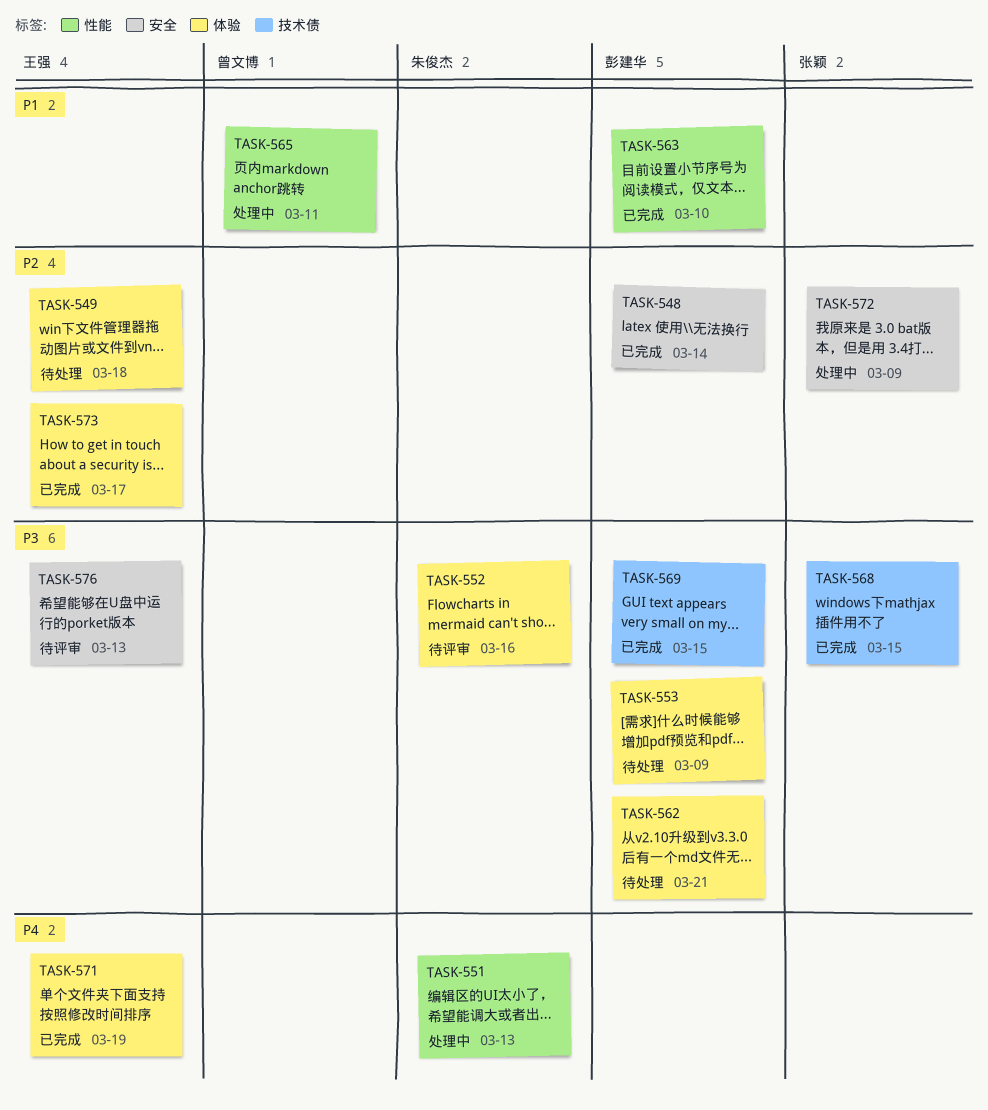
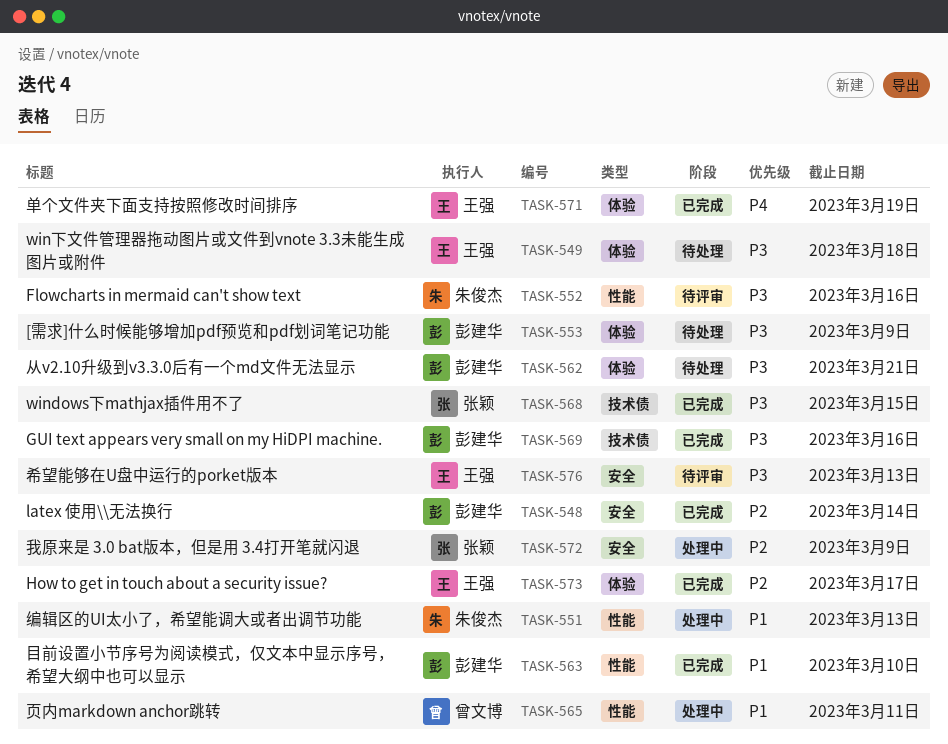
TASK-549, priority: P2 -> P3
TASK-551, priority: P4 -> P1
TASK-552, label: 体验 -> 性能
TASK-569, due: Mar 15 -> Mar 16

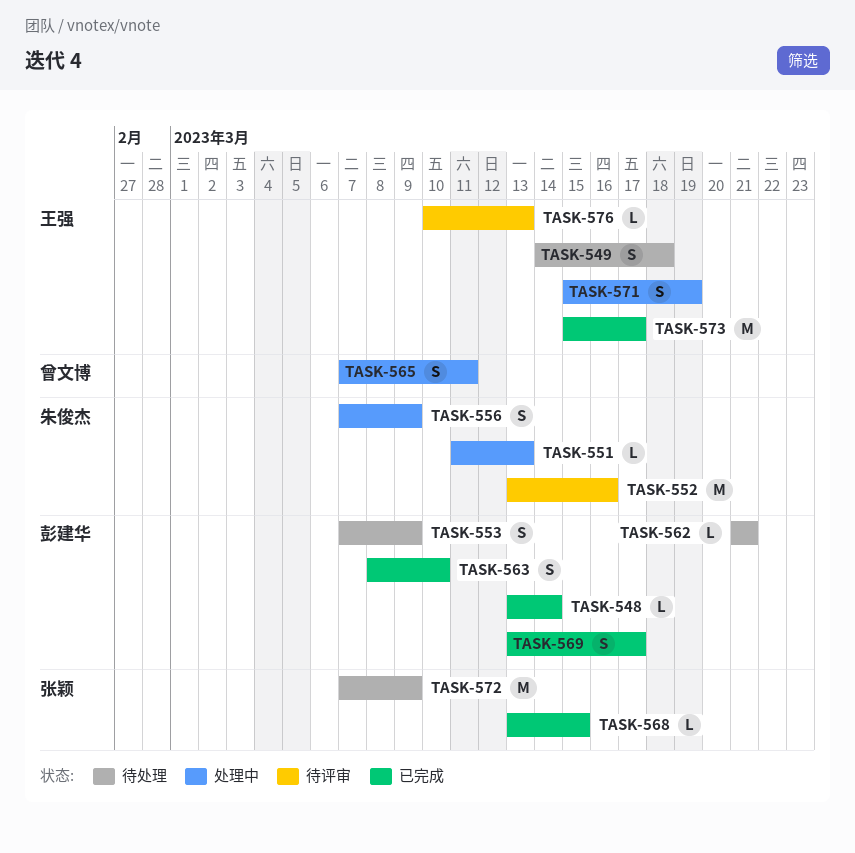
TASK-556: none -> present
TASK-569, due: Mar 16 -> Mar 17
TASK-571, status: 已完成 -> 处理中
TASK-572, status: 处理中 -> 待处理

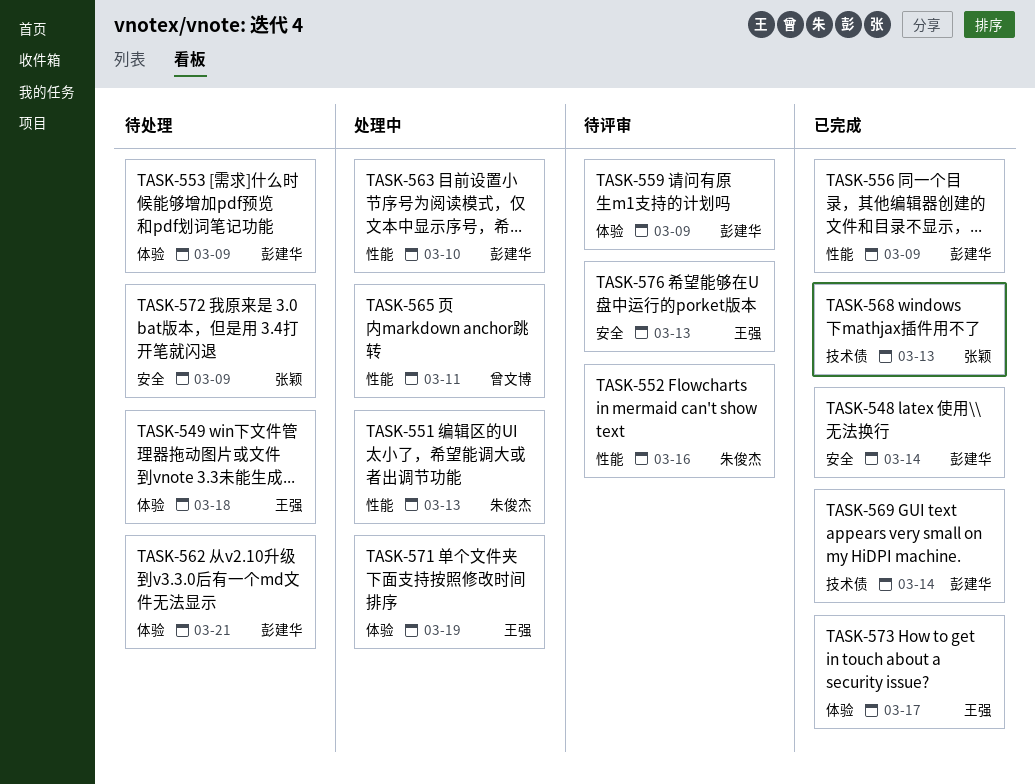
TASK-556, status: 处理中 -> 已完成
TASK-556, owner: 朱俊杰 -> 彭建华
TASK-559: none -> present
TASK-563, status: 已完成 -> 处理中
TASK-568, due: Mar 15 -> Mar 13
TASK-569, due: Mar 17 -> Mar 14

